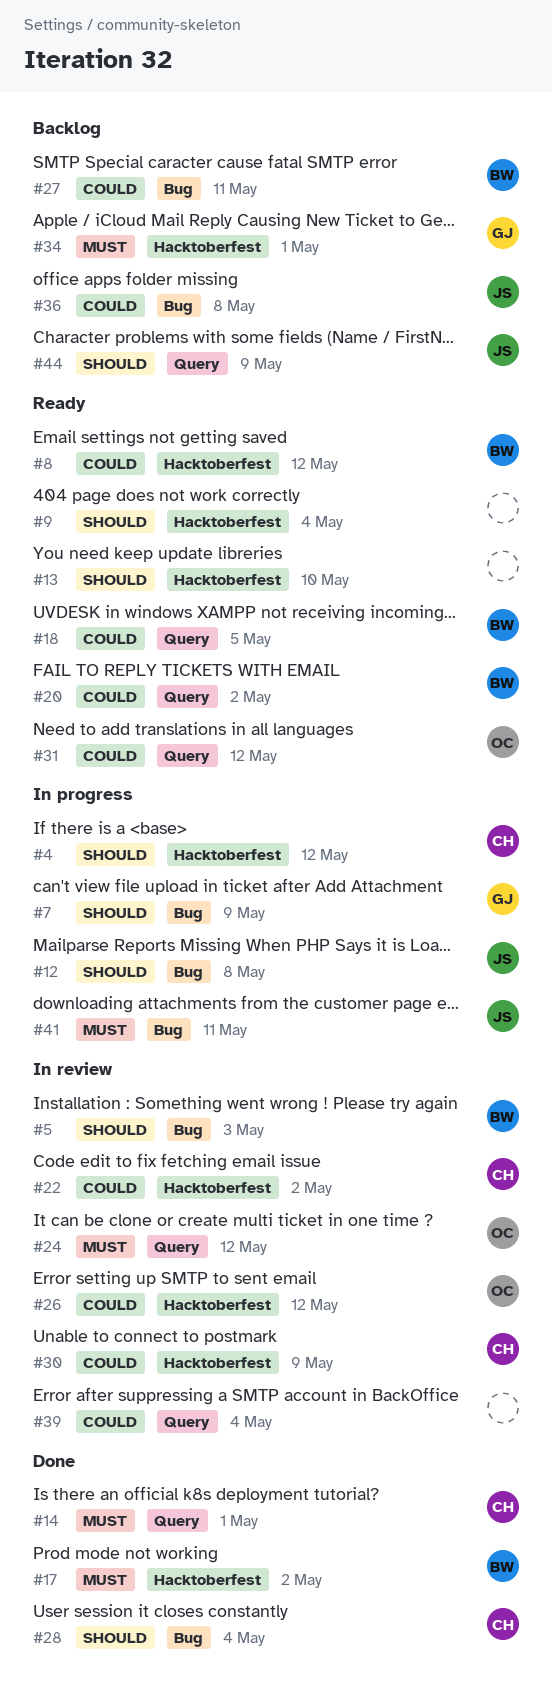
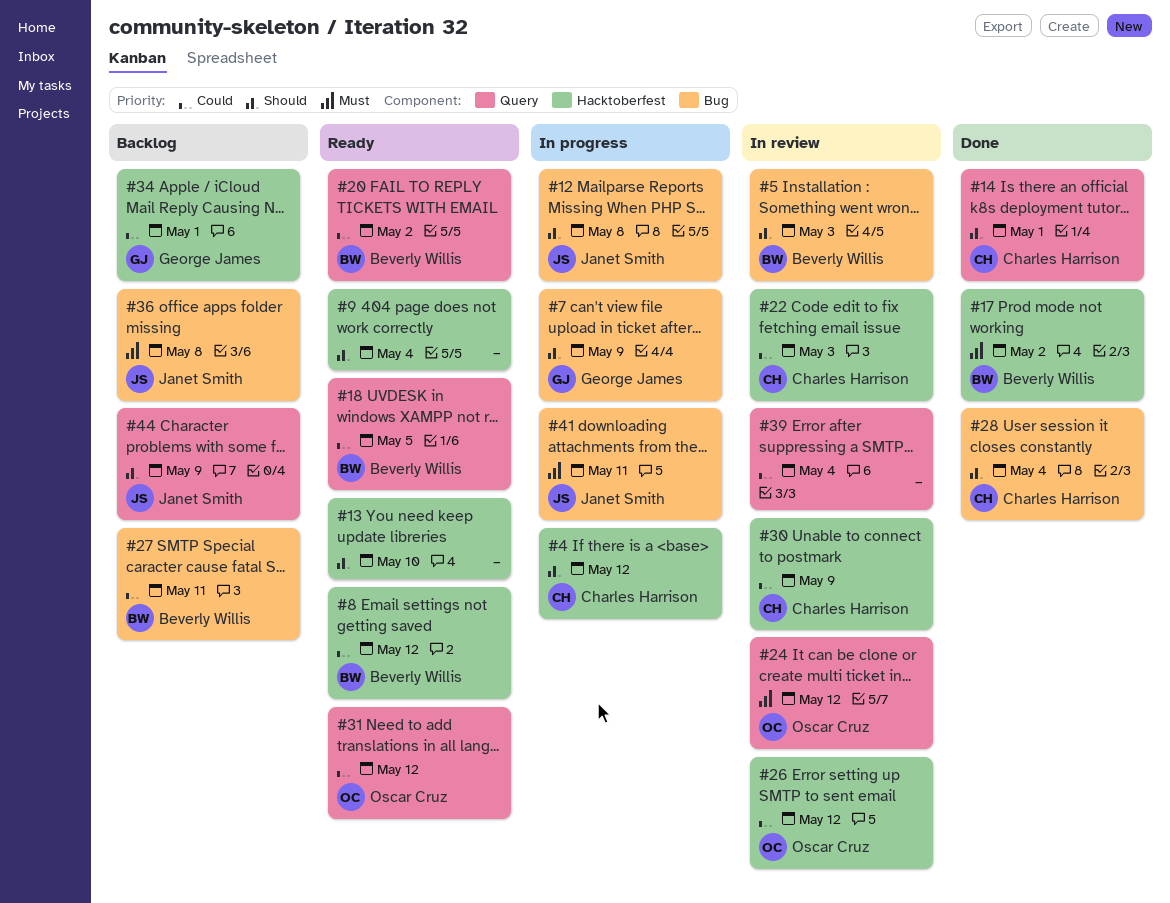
#14, priority: Must -> Should
#22, due: May 2 -> May 3
#34, priority: Must -> Could
#36, priority: Could -> Must

